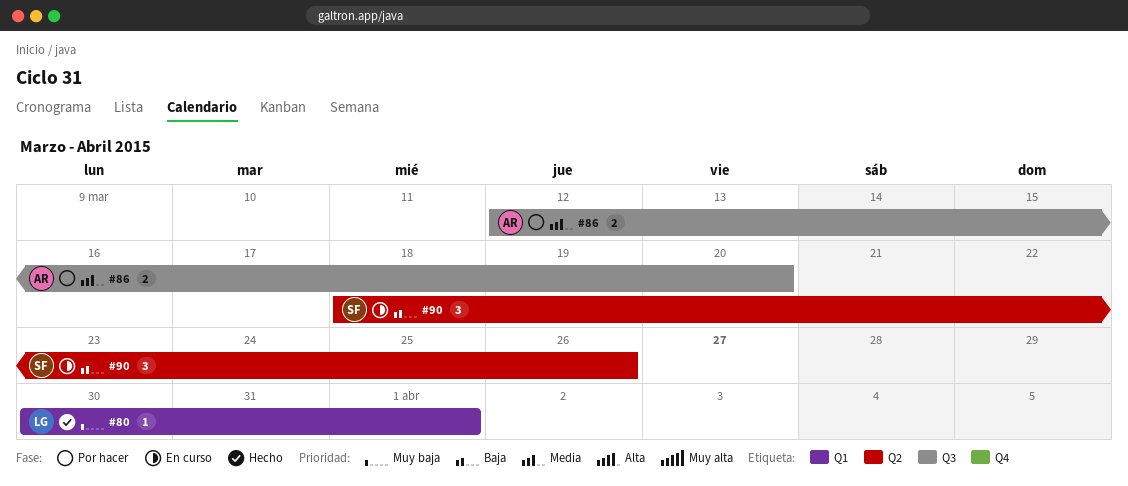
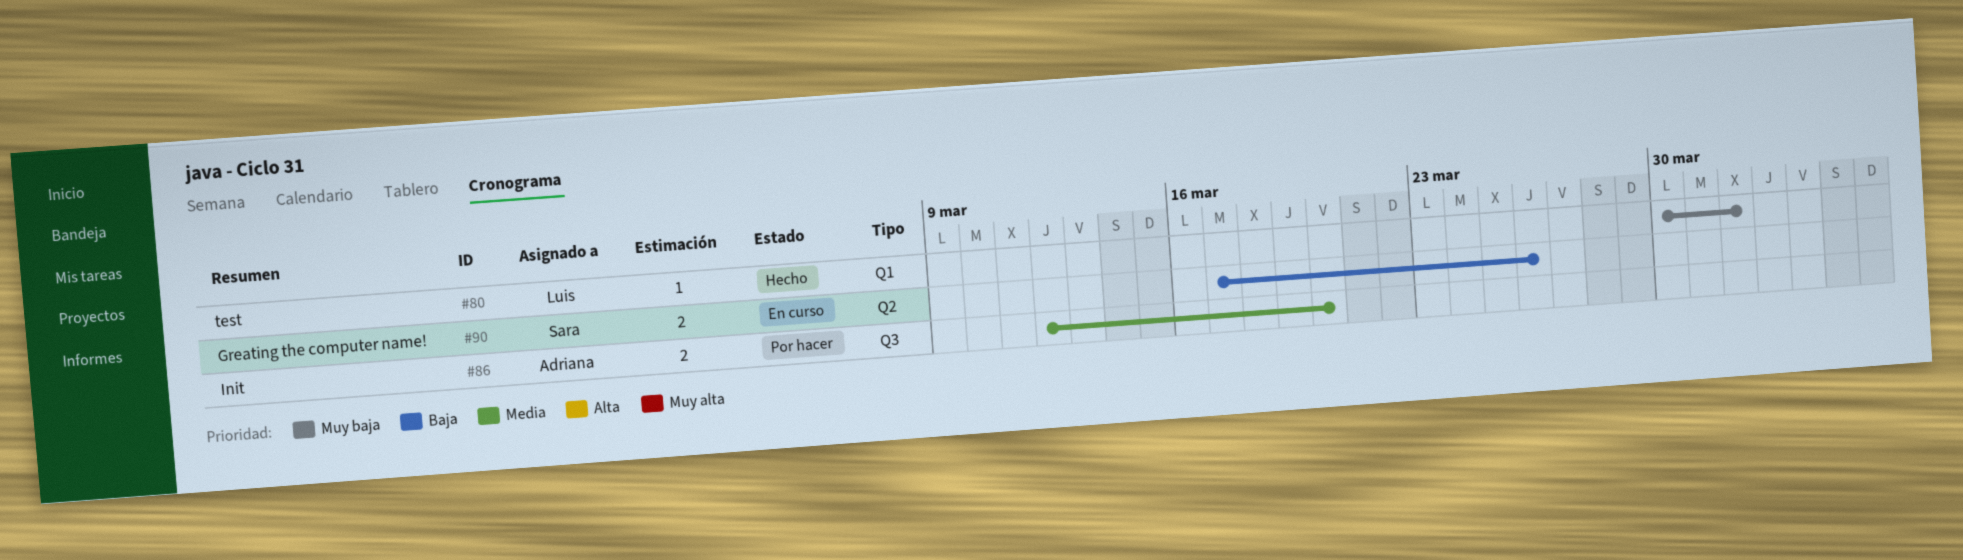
#90, estimate: 3 -> 2
#90, start: Mar 18 -> Mar 17

